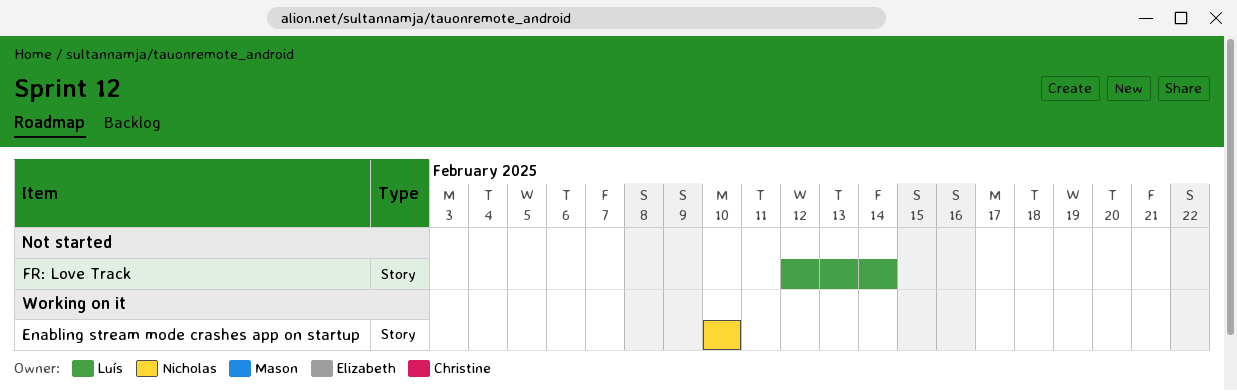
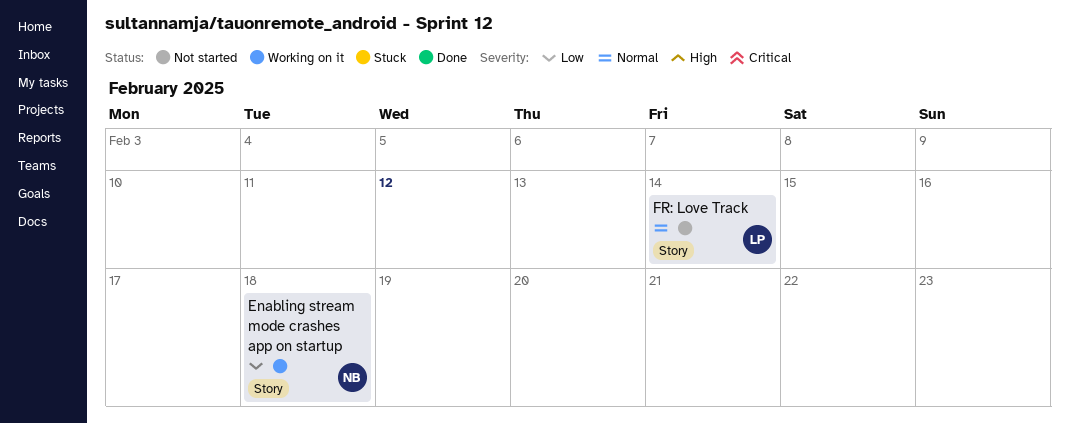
Enabling stream mode crashes app on startup, due: Feb 10 -> Feb 18

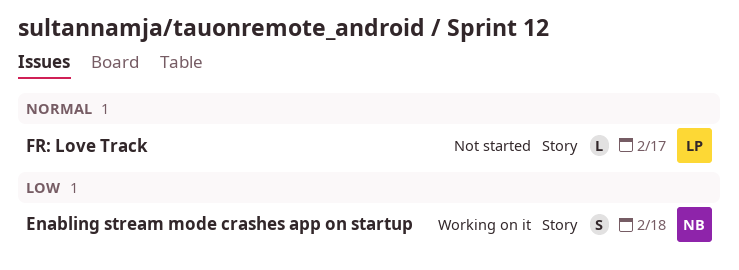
FR: Love Track, due: Feb 14 -> Feb 17

